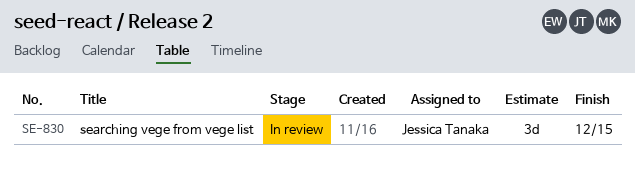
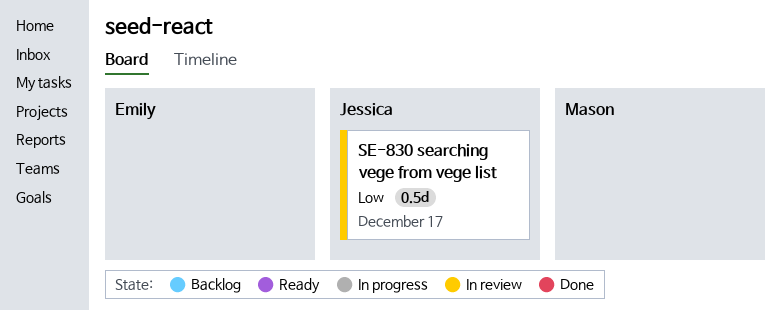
SE-830, estimate: 3d -> 0.5d
SE-830, due: Dec 15 -> Dec 17

